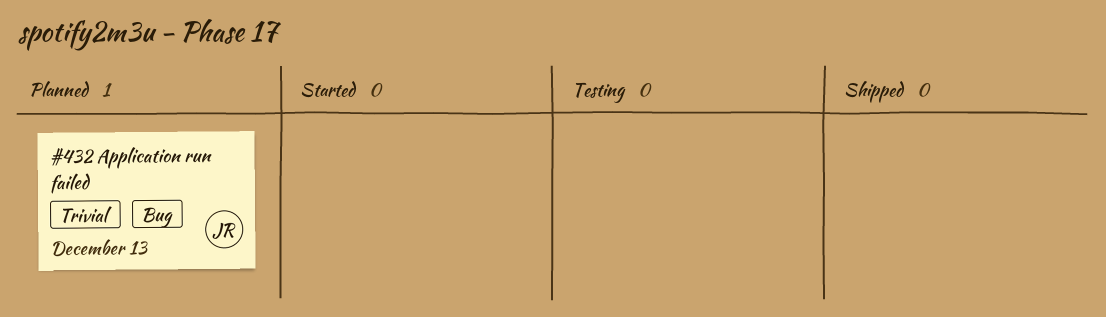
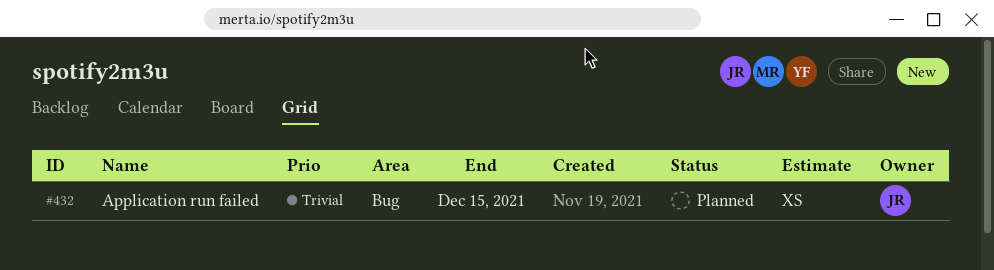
#432, due: Dec 13 -> Dec 15

